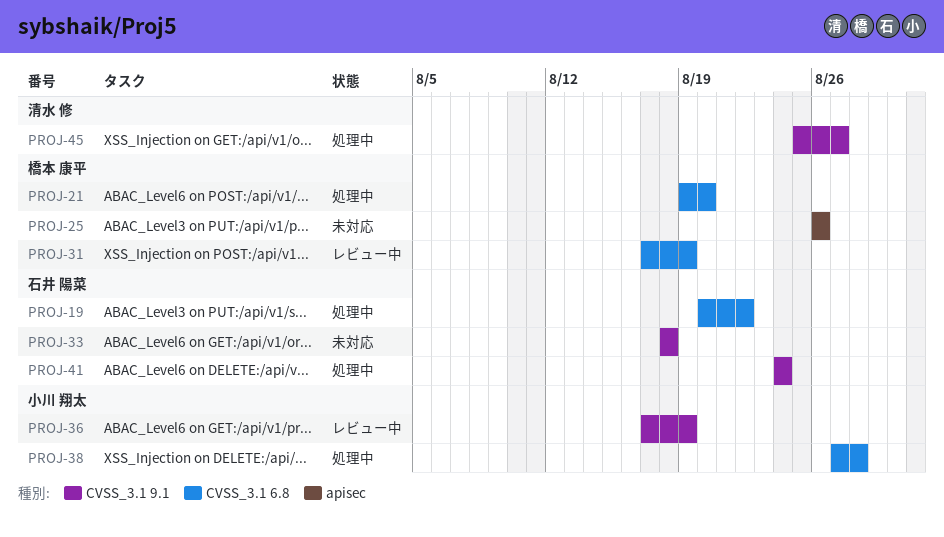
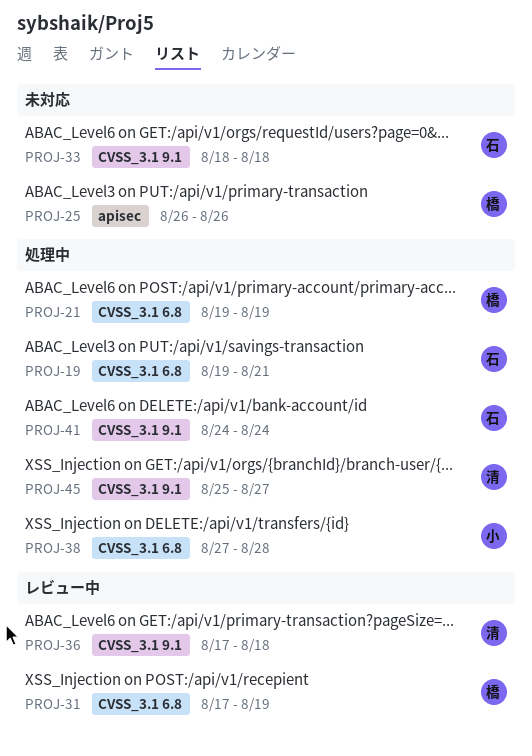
PROJ-19, start: Aug 20 -> Aug 19
PROJ-19, due: Aug 22 -> Aug 21
PROJ-21, due: Aug 20 -> Aug 19
PROJ-36, owner: 小川 翔太 -> 清水 修
PROJ-36, due: Aug 19 -> Aug 18

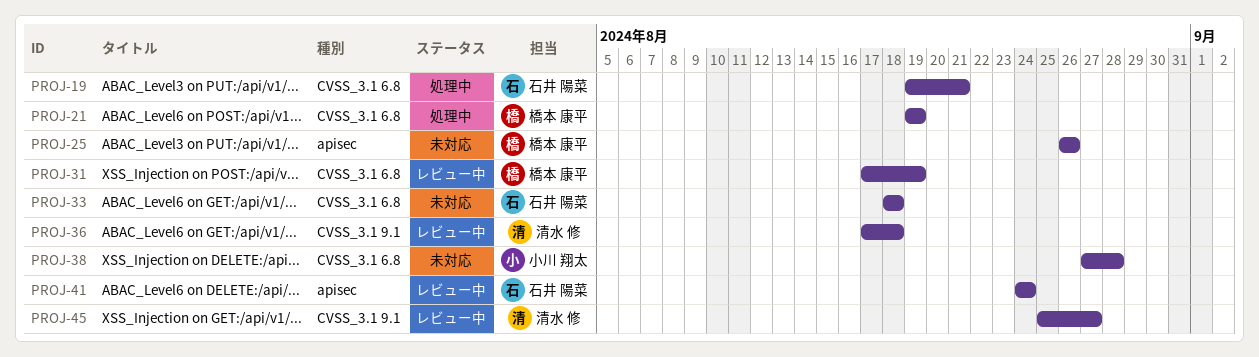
PROJ-33, label: CVSS_3.1 9.1 -> CVSS_3.1 6.8
PROJ-38, status: 処理中 -> 未対応
PROJ-41, status: 処理中 -> レビュー中
PROJ-41, label: CVSS_3.1 9.1 -> apisec
PROJ-45, status: 処理中 -> レビュー中

